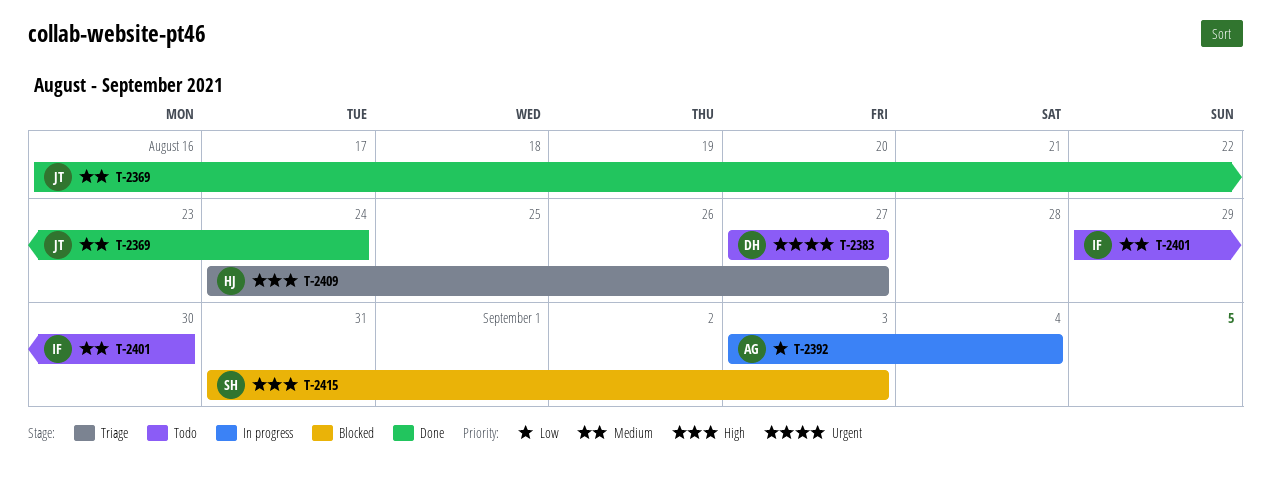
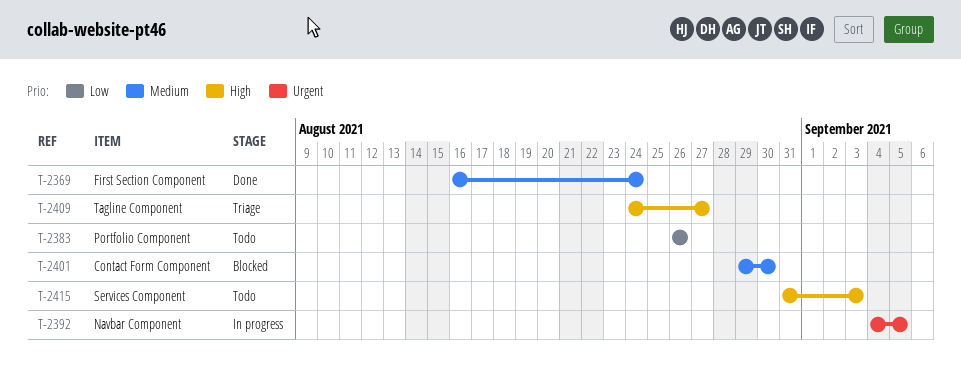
T-2383, priority: Urgent -> Low
T-2383, start: Aug 27 -> Aug 26
T-2383, due: Aug 27 -> Aug 26
T-2392, priority: Low -> Urgent
T-2392, start: Sep 3 -> Sep 4
T-2392, due: Sep 4 -> Sep 5
T-2401, status: Todo -> Blocked
T-2415, status: Blocked -> Todo

